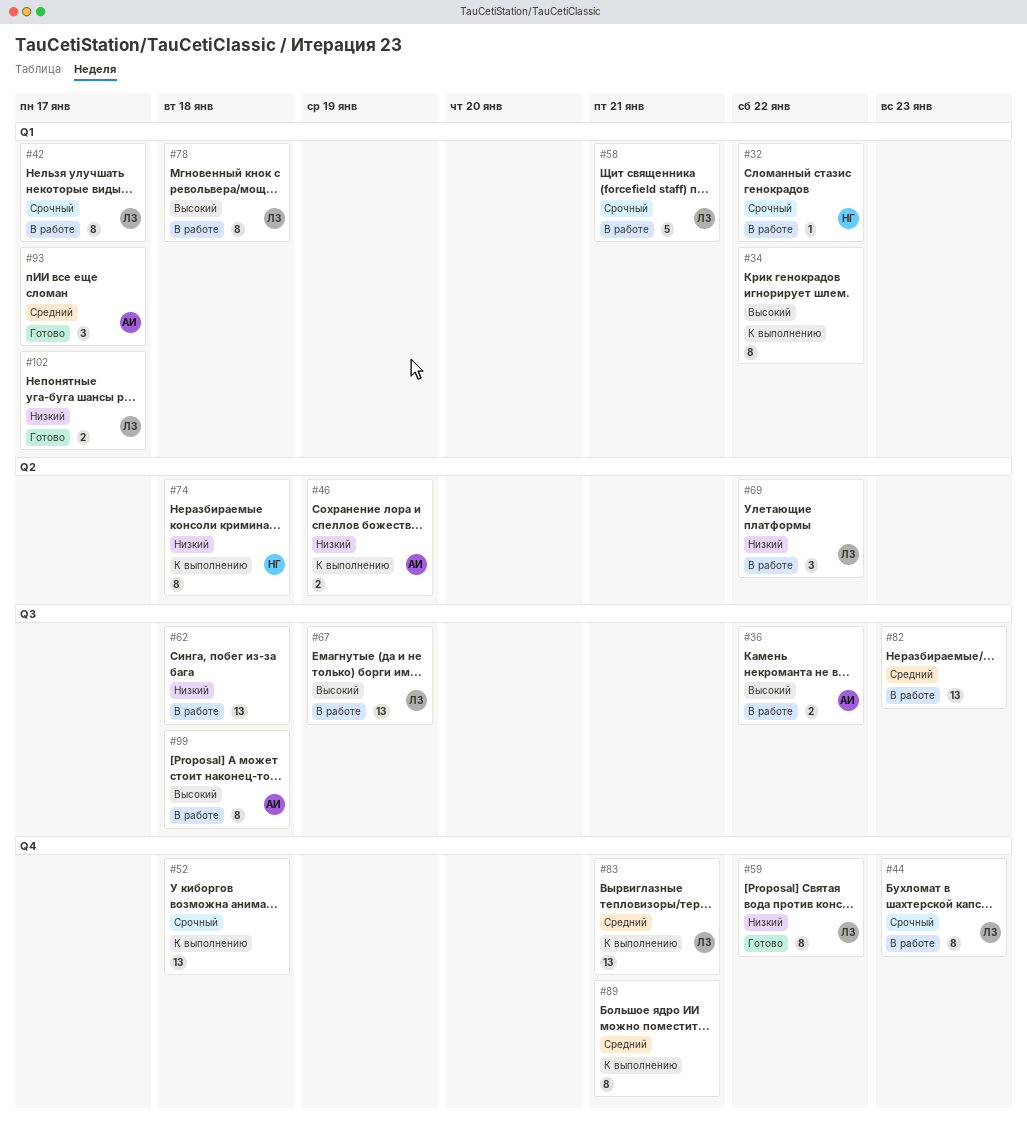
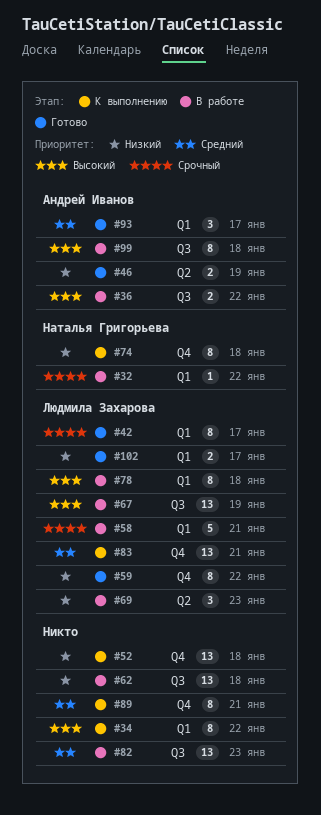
#42, status: В работе -> Готово
#44: present -> none
#46, status: К выполнению -> Готово
#52, priority: Срочный -> Низкий
#69, due: Jan 22 -> Jan 23
#74, label: Q2 -> Q4

